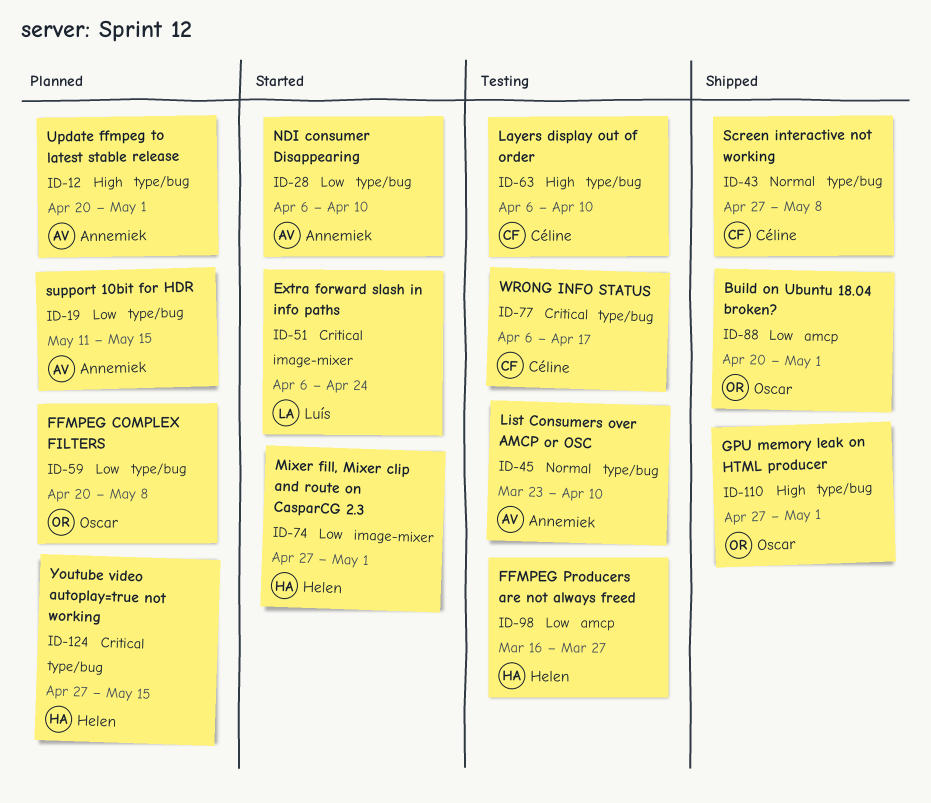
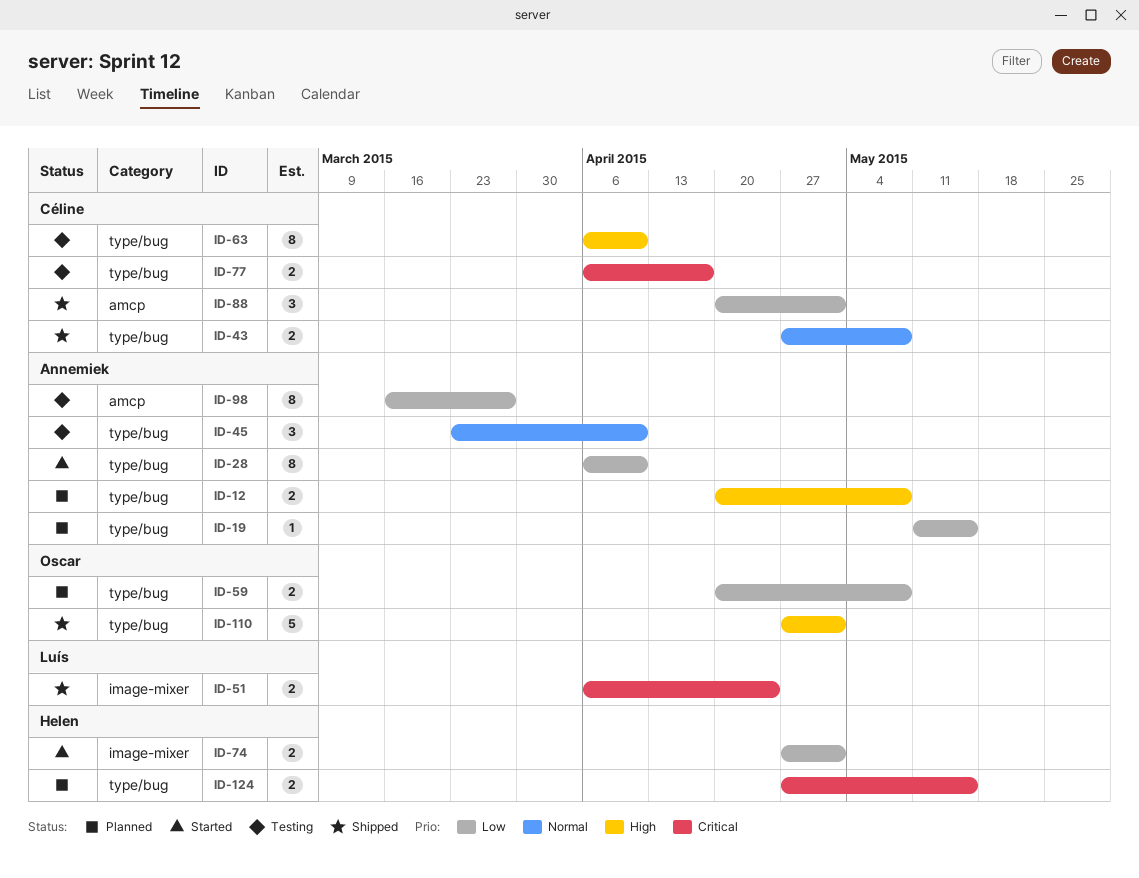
ID-12, due: May 1 -> May 8
ID-51, status: Started -> Shipped
ID-88, owner: Oscar -> Céline
ID-98, owner: Helen -> Annemiek

